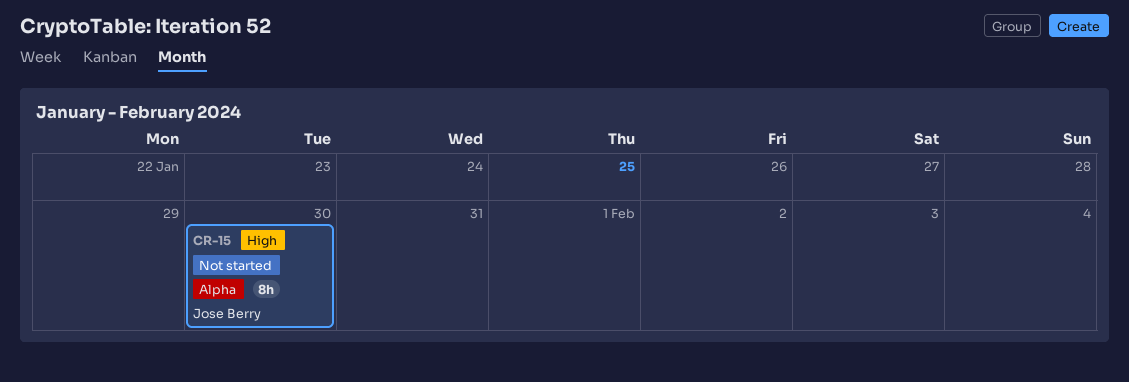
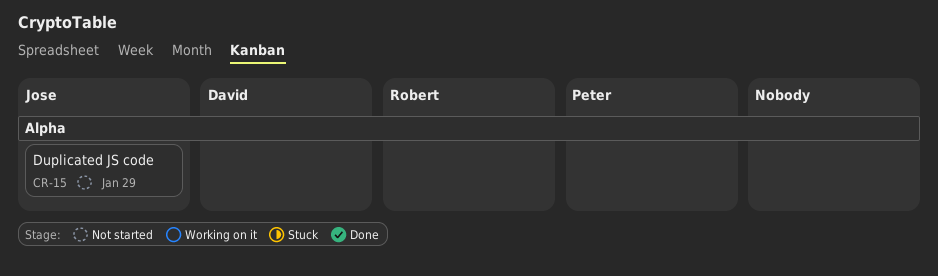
CR-15, due: Jan 30 -> Jan 29

